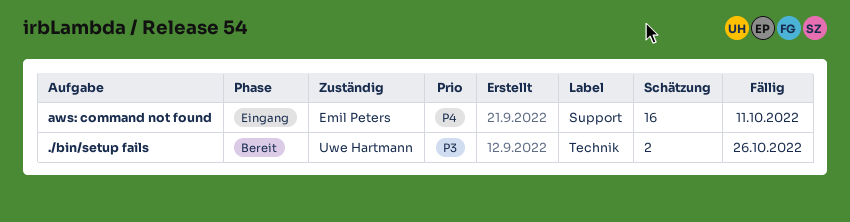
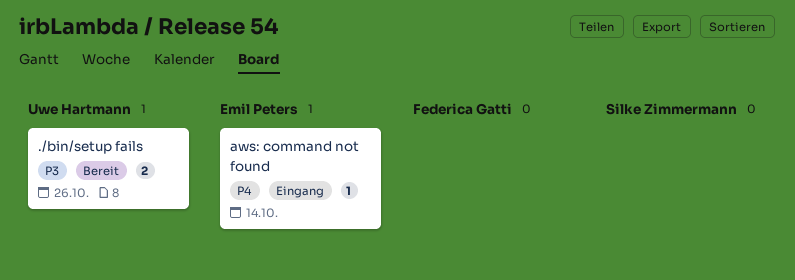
aws: command not found, estimate: 16 -> 1
aws: command not found, due: Oct 11 -> Oct 14

